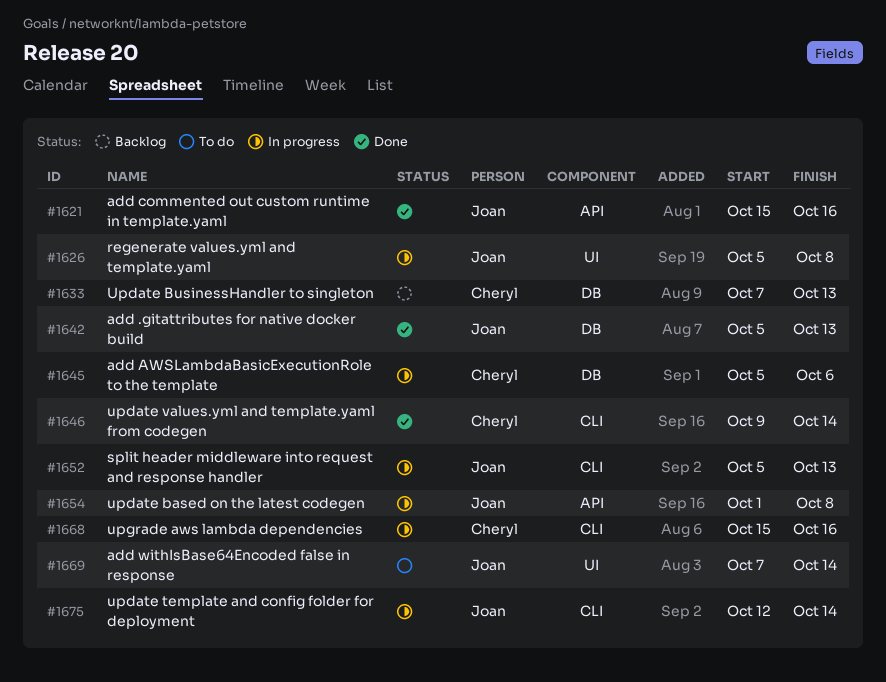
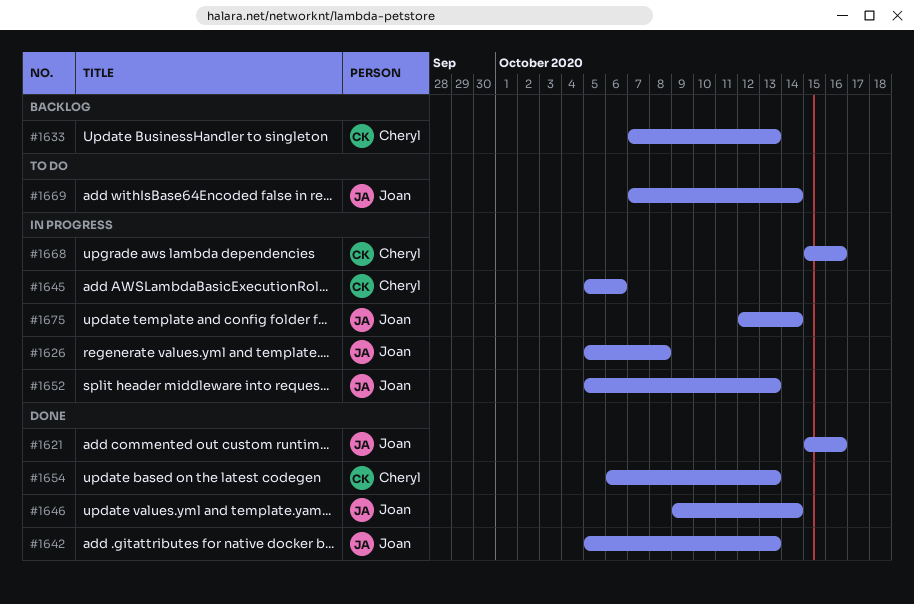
#1646, owner: Cheryl -> Joan
#1654, status: In progress -> Done
#1654, owner: Joan -> Cheryl
#1654, start: Oct 1 -> Oct 6
#1654, due: Oct 8 -> Oct 13

